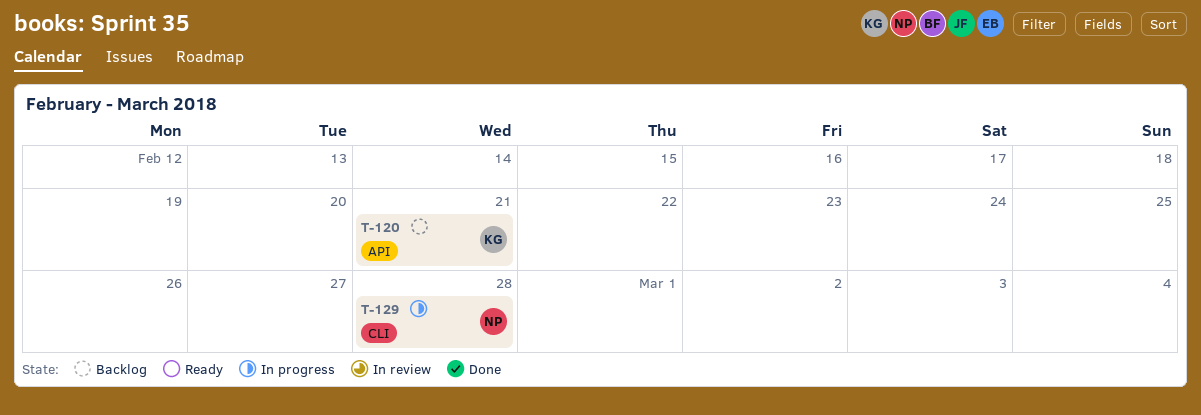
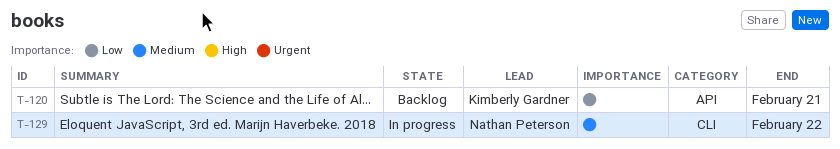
T-129, due: Feb 28 -> Feb 22

